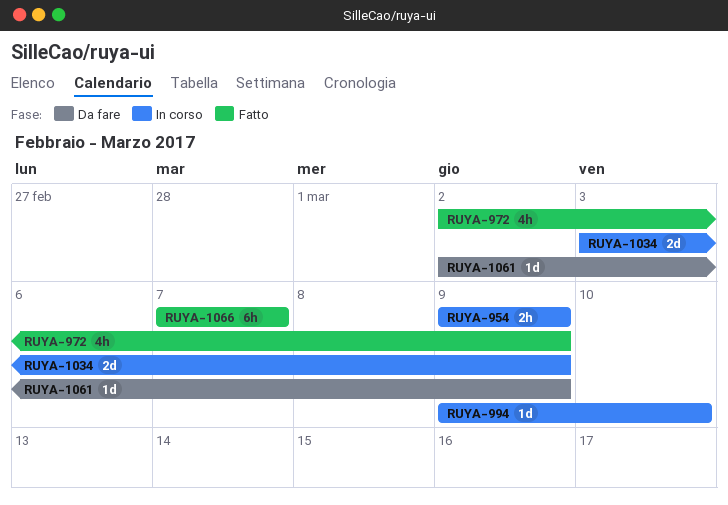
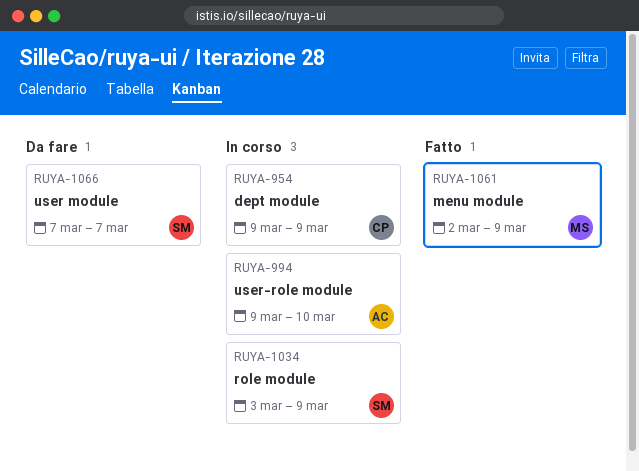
RUYA-972: present -> none
RUYA-1061, status: Da fare -> Fatto
RUYA-1066, status: Fatto -> Da fare

